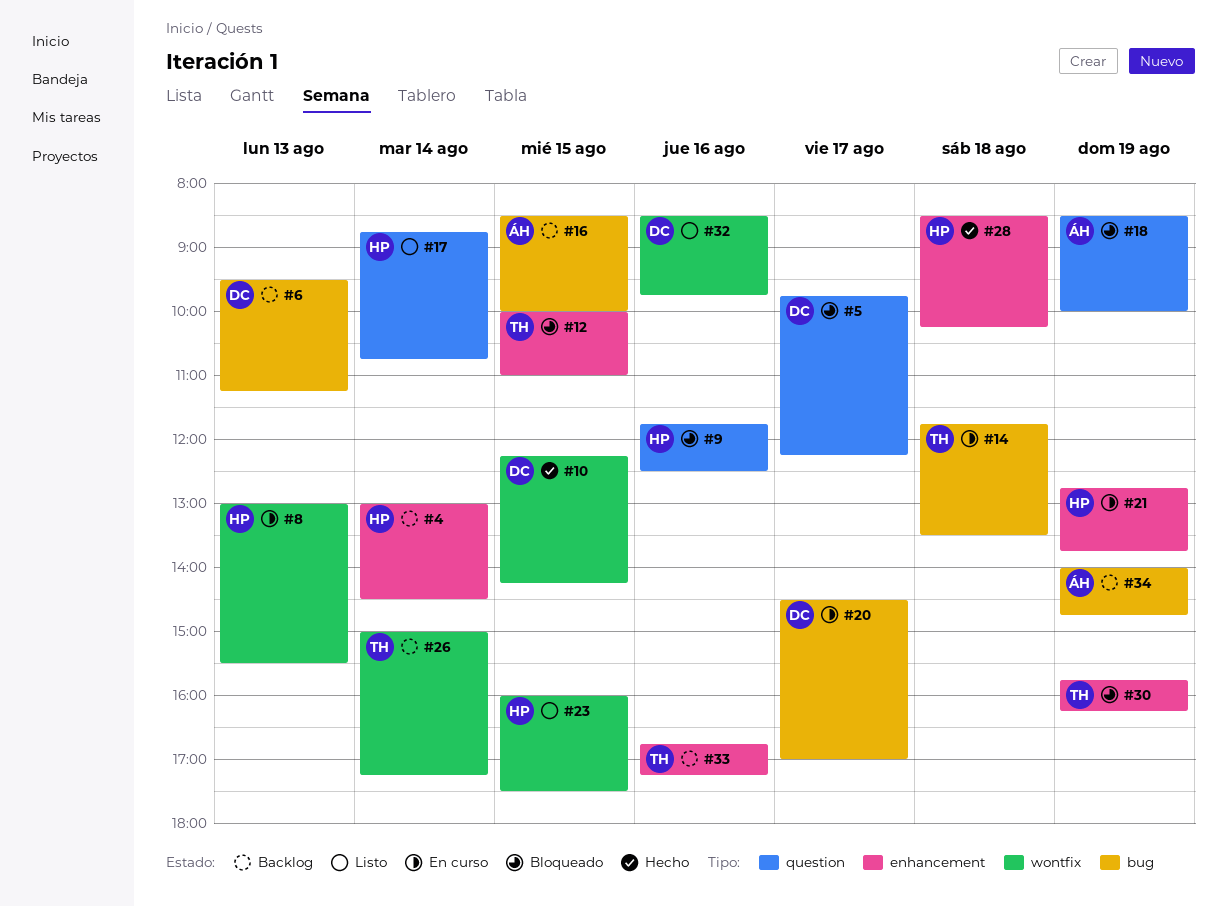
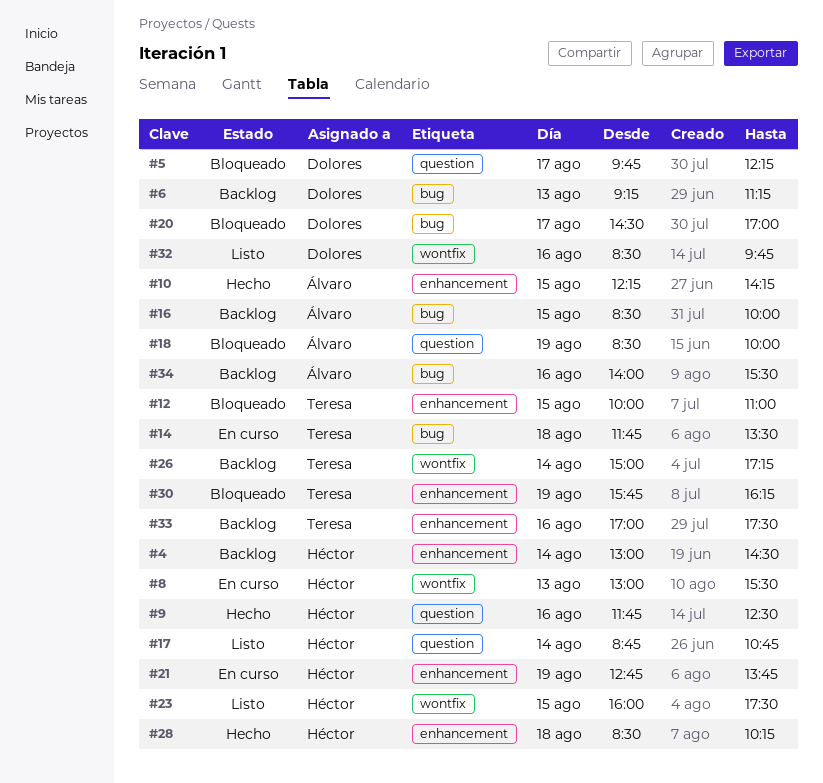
#6, begins: 09:30 -> 09:15
#9, status: Bloqueado -> Hecho
#10, owner: Dolores -> Álvaro
#10, label: wontfix -> enhancement
#20, status: En curso -> Bloqueado
#33, begins: 16:45 -> 17:00
#33, ends: 17:15 -> 17:30
#34, day: Aug 19 -> Aug 16
#34, ends: 14:45 -> 15:30

